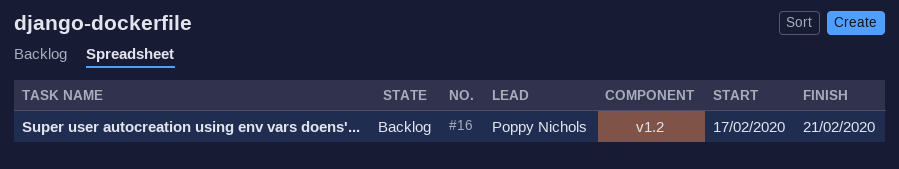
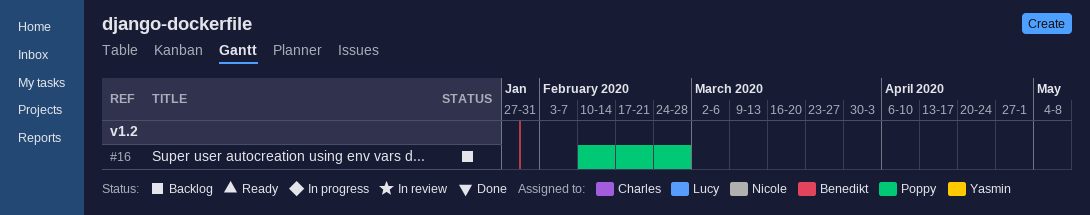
#16, start: Feb 17 -> Feb 10
#16, due: Feb 21 -> Feb 28

